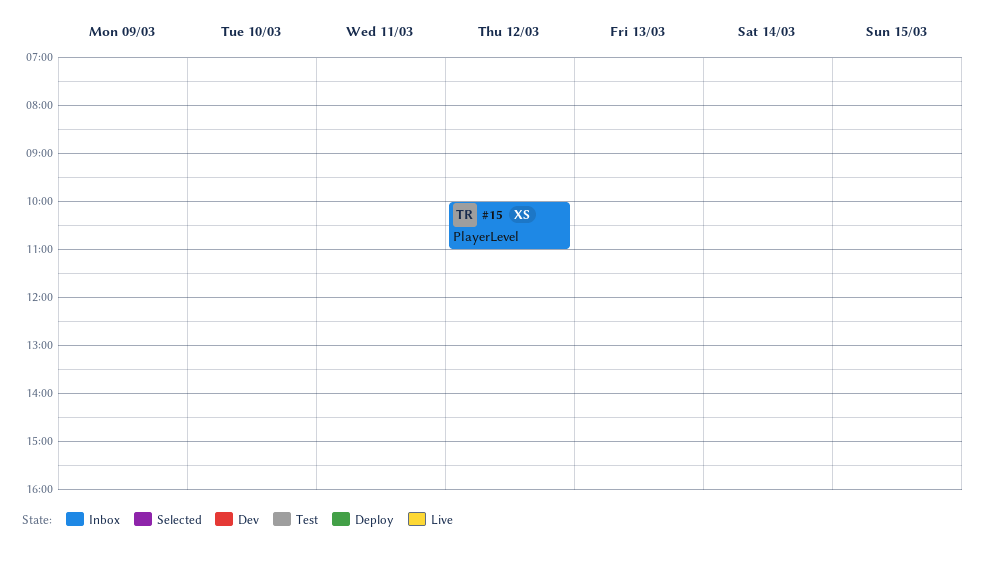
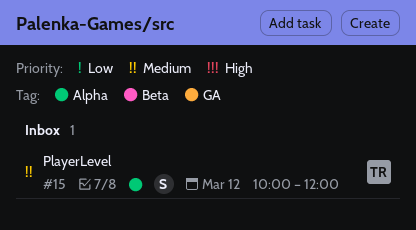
#15, estimate: XS -> S
#15, ends: 11:00 -> 12:00

